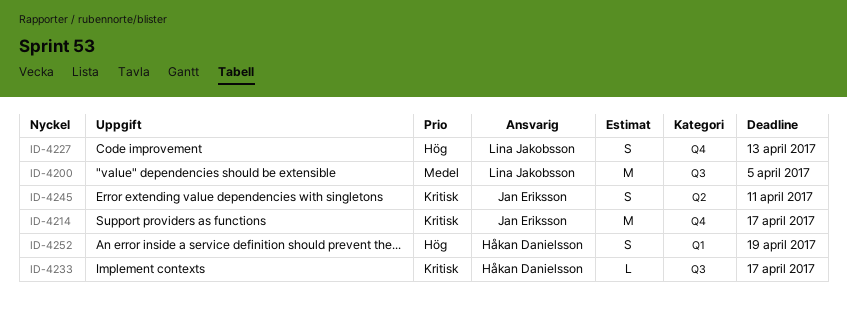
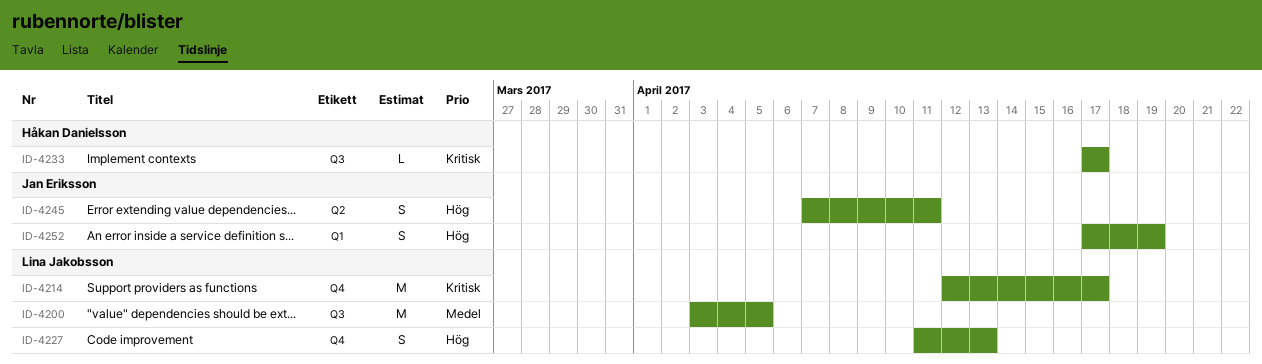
ID-4214, owner: Jan Eriksson -> Lina Jakobsson
ID-4245, priority: Kritisk -> Hög
ID-4252, owner: Håkan Danielsson -> Jan Eriksson

